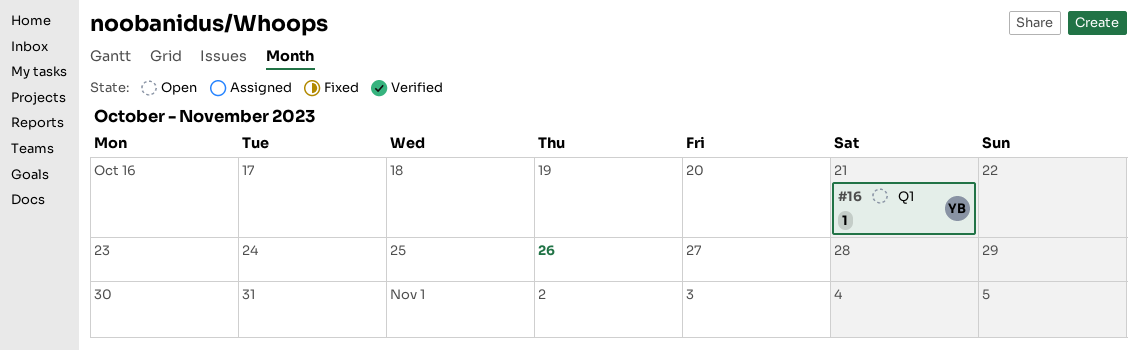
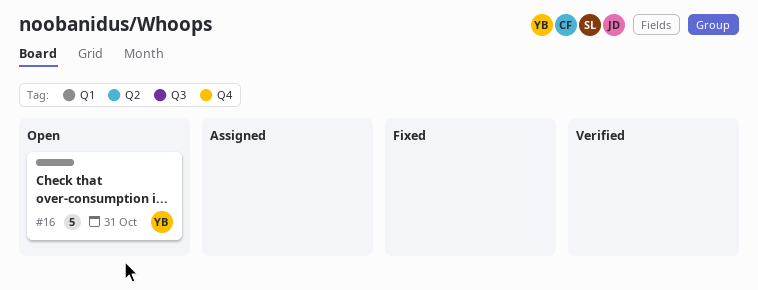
#16, estimate: 1 -> 5
#16, due: Oct 21 -> Oct 31

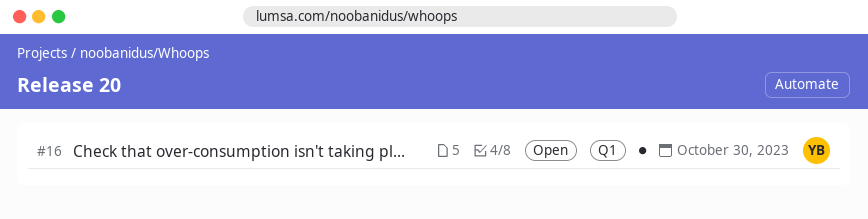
#16, estimate: 5 -> 1
#16, due: Oct 31 -> Oct 30

